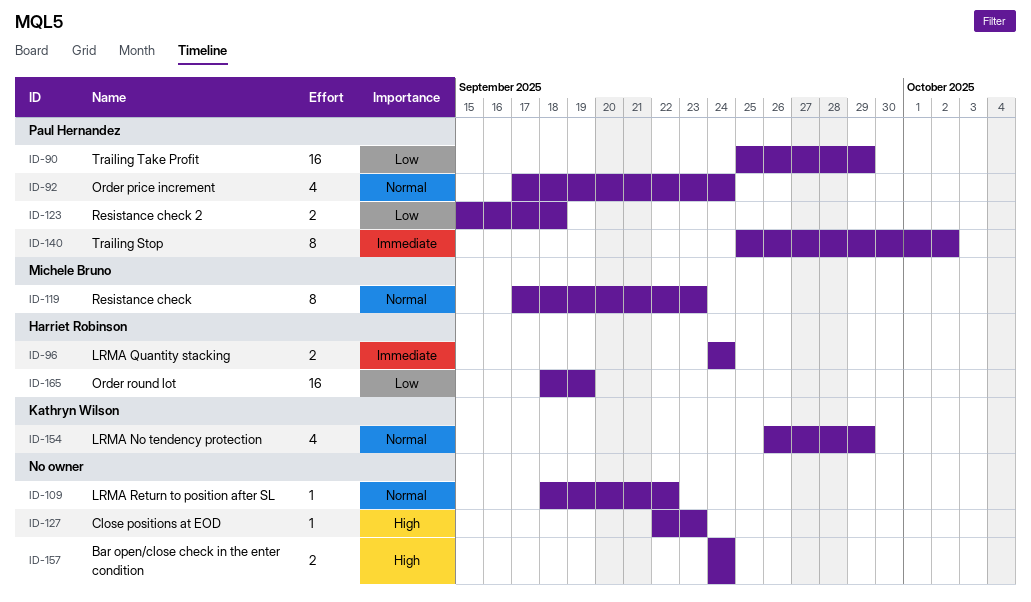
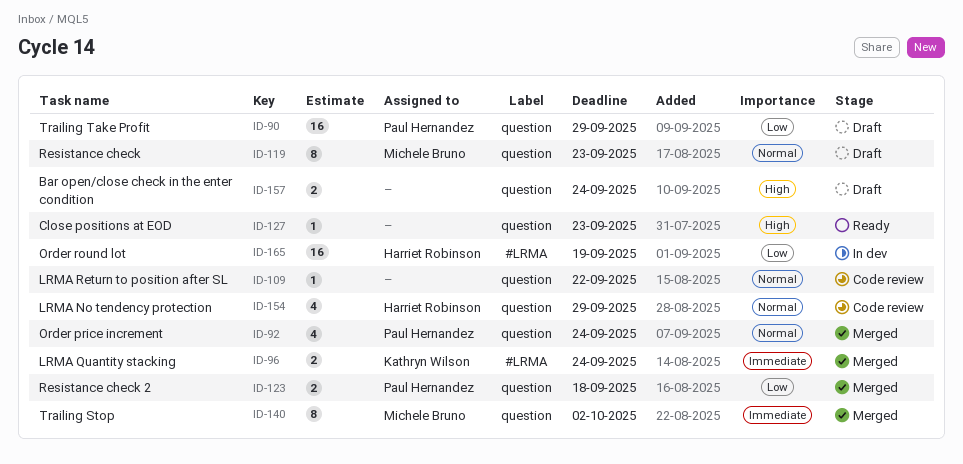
ID-96, owner: Harriet Robinson -> Kathryn Wilson
ID-140, owner: Paul Hernandez -> Michele Bruno
ID-154, owner: Kathryn Wilson -> Harriet Robinson

